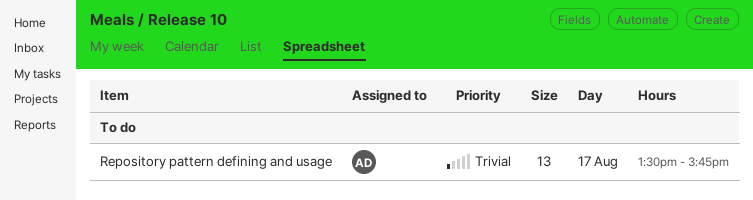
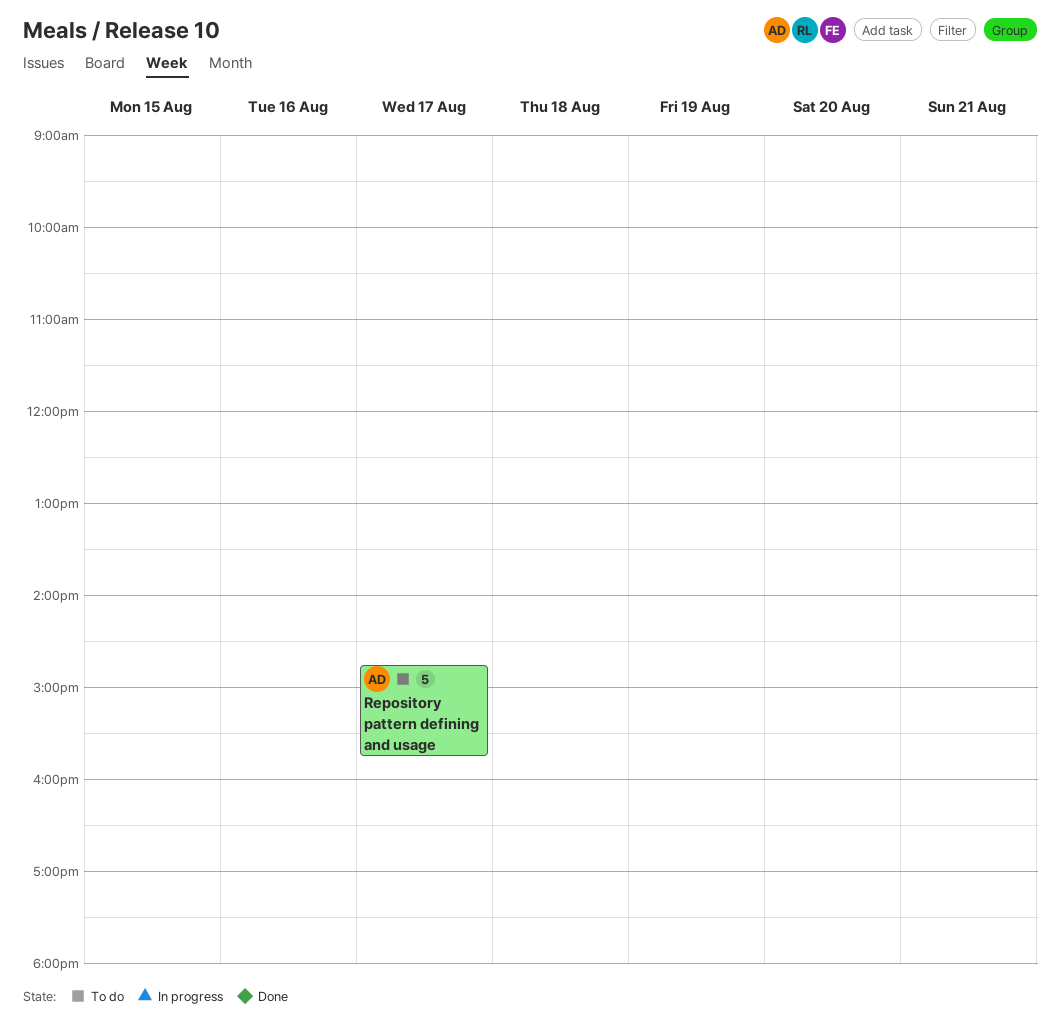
Repository pattern defining and usage, estimate: 13 -> 5
Repository pattern defining and usage, begins: 13:30 -> 14:45

